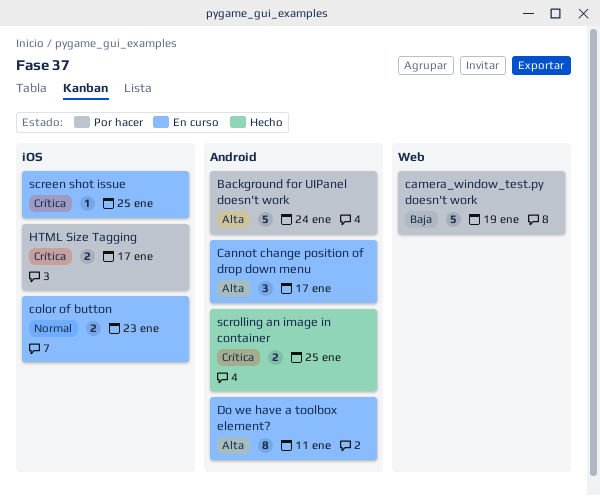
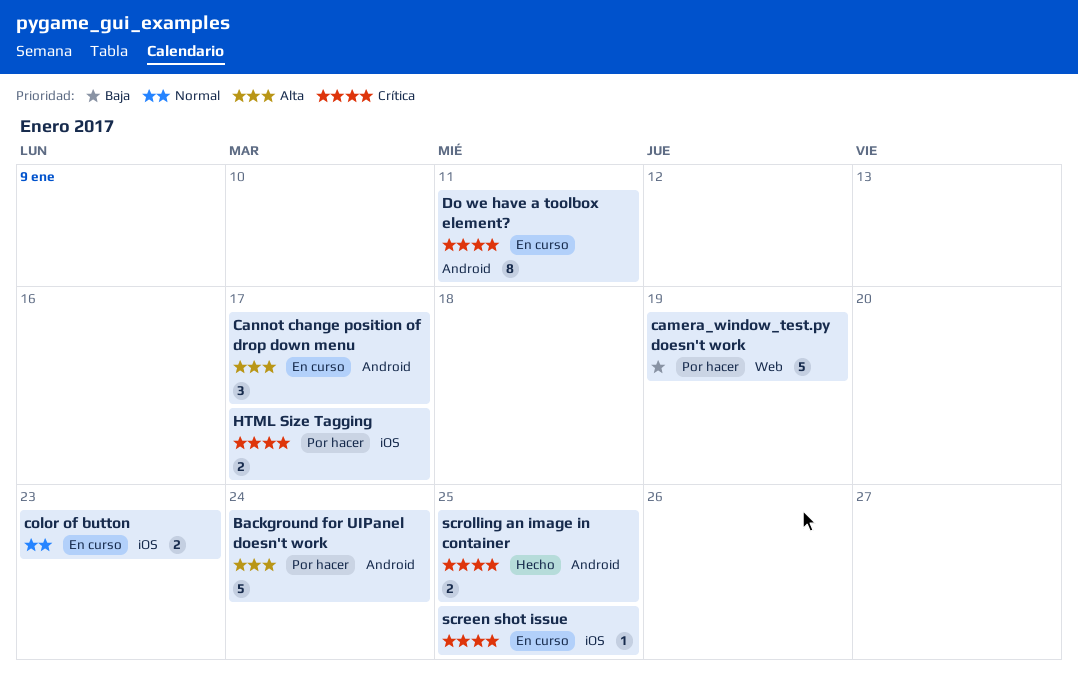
Do we have a toolbox element?, priority: Alta -> Crítica

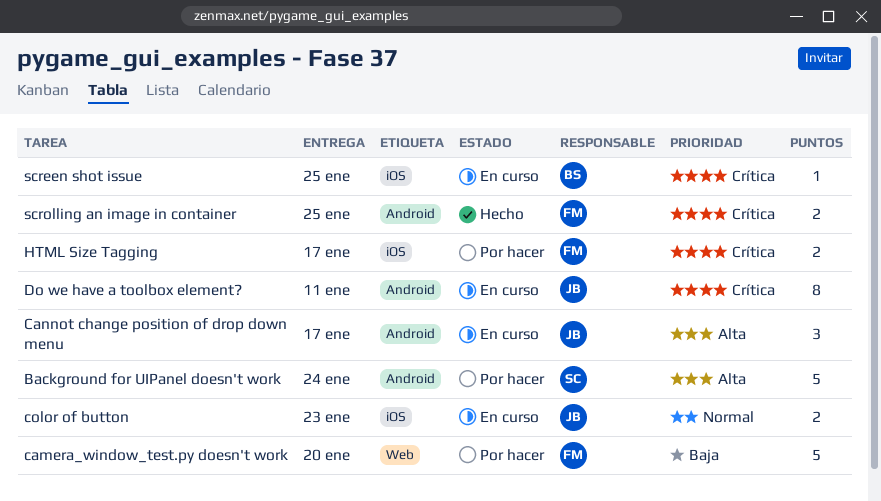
camera_window_test.py doesn't work, due: Jan 19 -> Jan 20

